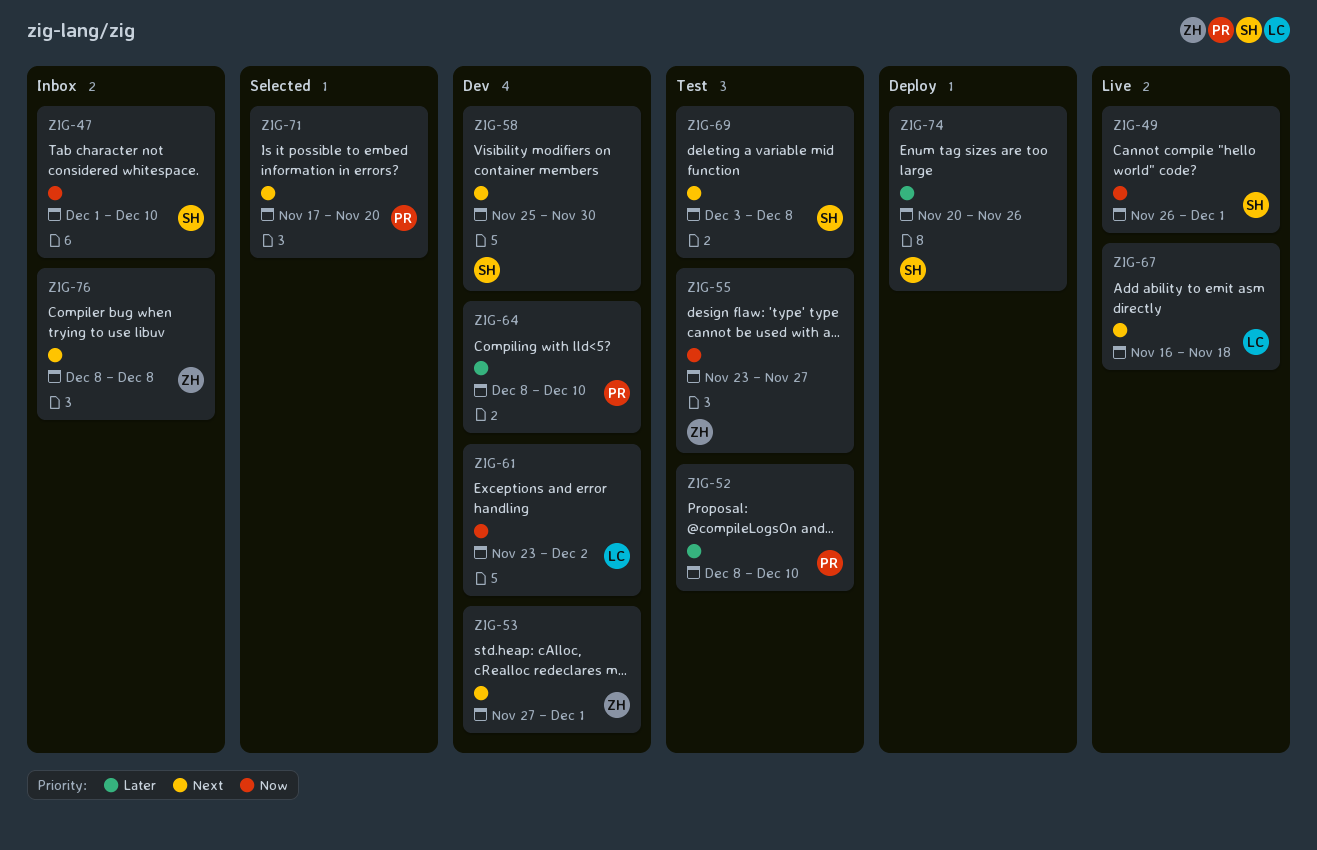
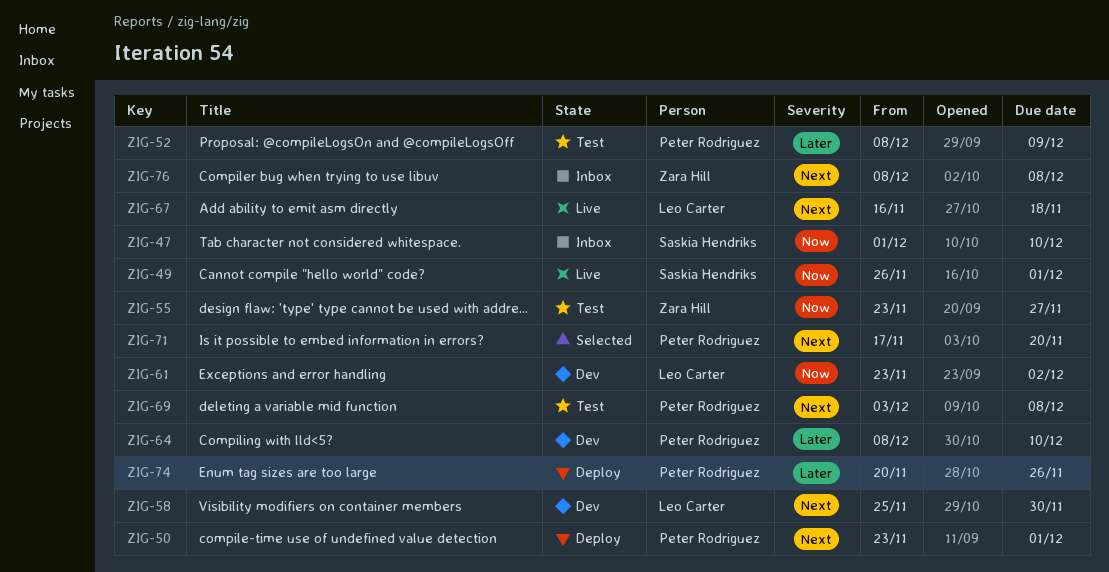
ZIG-50: none -> present
ZIG-52, due: Dec 10 -> Dec 9
ZIG-53: present -> none
ZIG-58, owner: Saskia Hendriks -> Leo Carter
ZIG-69, owner: Saskia Hendriks -> Peter Rodriguez
ZIG-74, owner: Saskia Hendriks -> Peter Rodriguez

